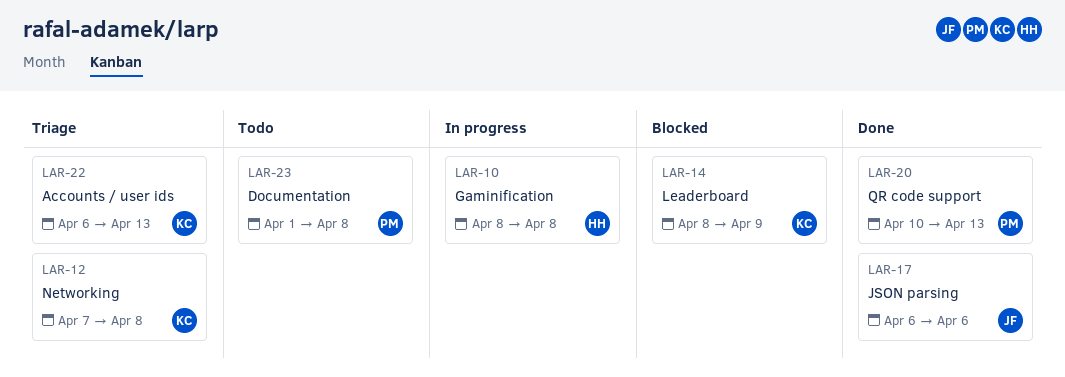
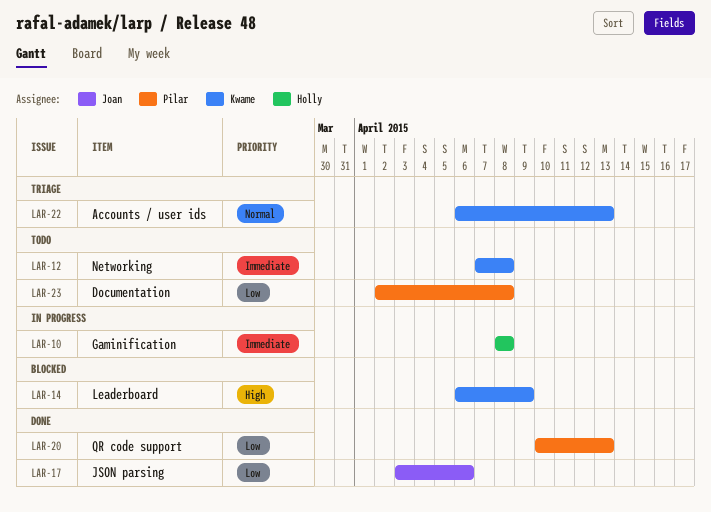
LAR-12, status: Triage -> Todo
LAR-14, start: Apr 8 -> Apr 6
LAR-17, start: Apr 6 -> Apr 3
LAR-23, start: Apr 1 -> Apr 2

